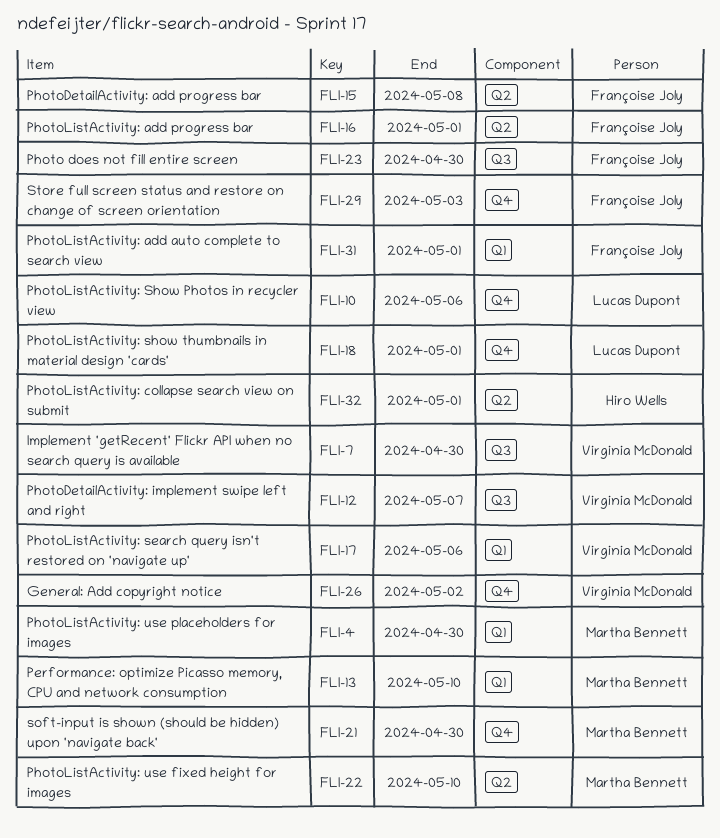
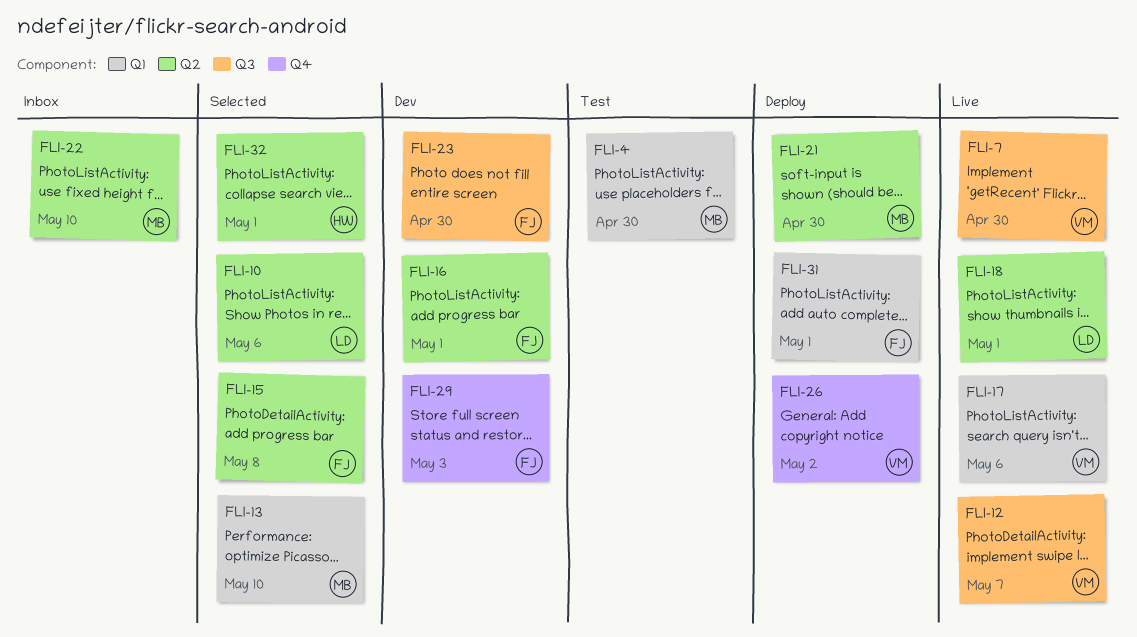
FLI-10, label: Q4 -> Q2
FLI-18, label: Q4 -> Q2
FLI-21, label: Q4 -> Q2

